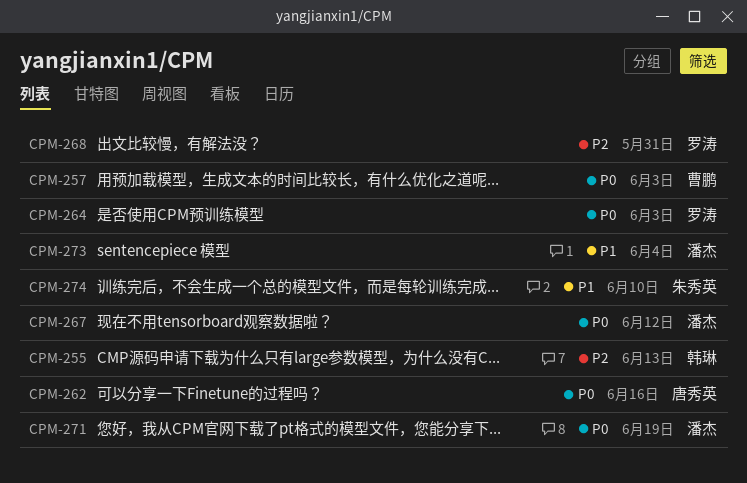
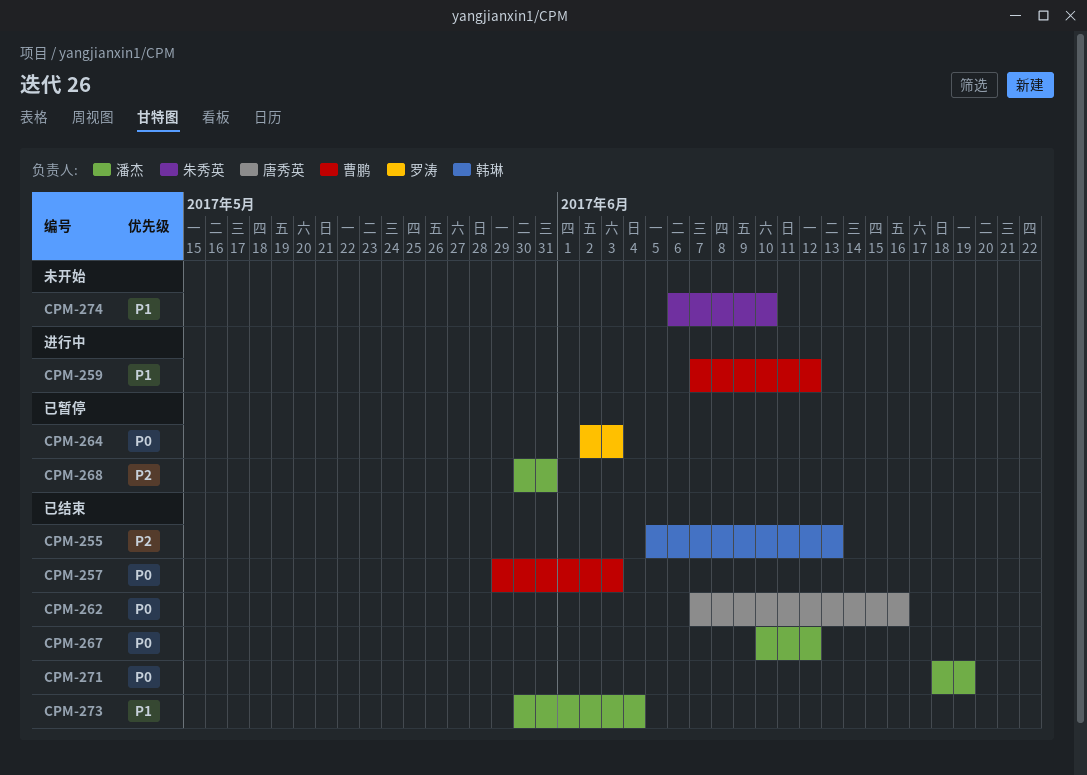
CPM-259: none -> present
CPM-268, owner: 罗涛 -> 潘杰

